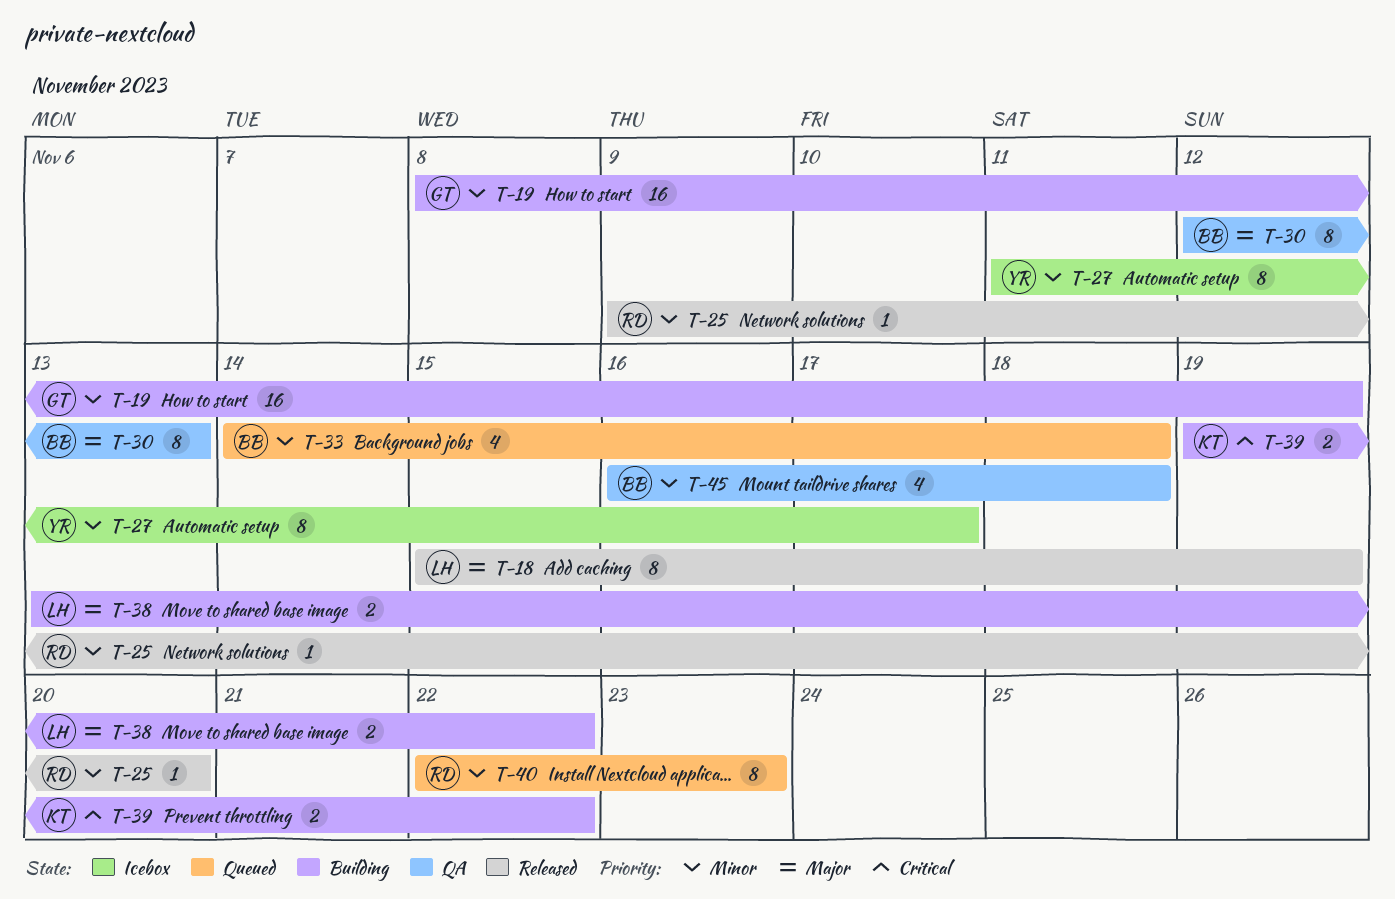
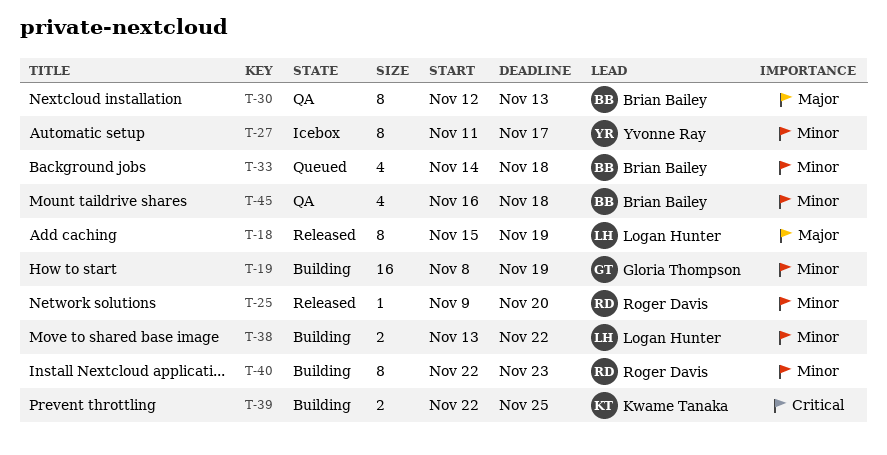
T-38, priority: Major -> Minor
T-39, start: Nov 19 -> Nov 22
T-39, due: Nov 22 -> Nov 25
T-40, status: Queued -> Building

